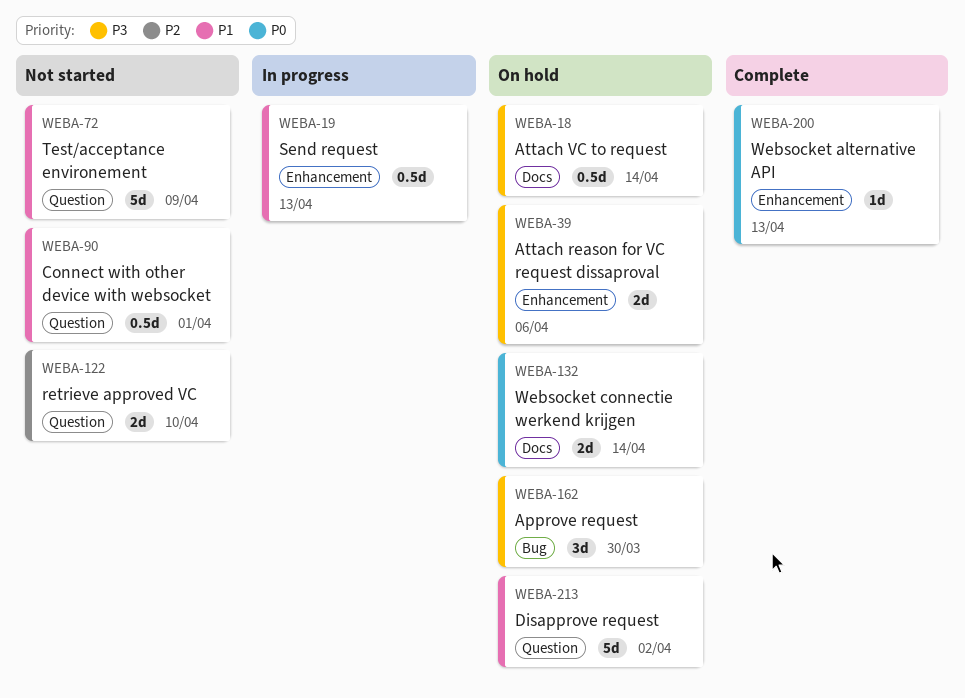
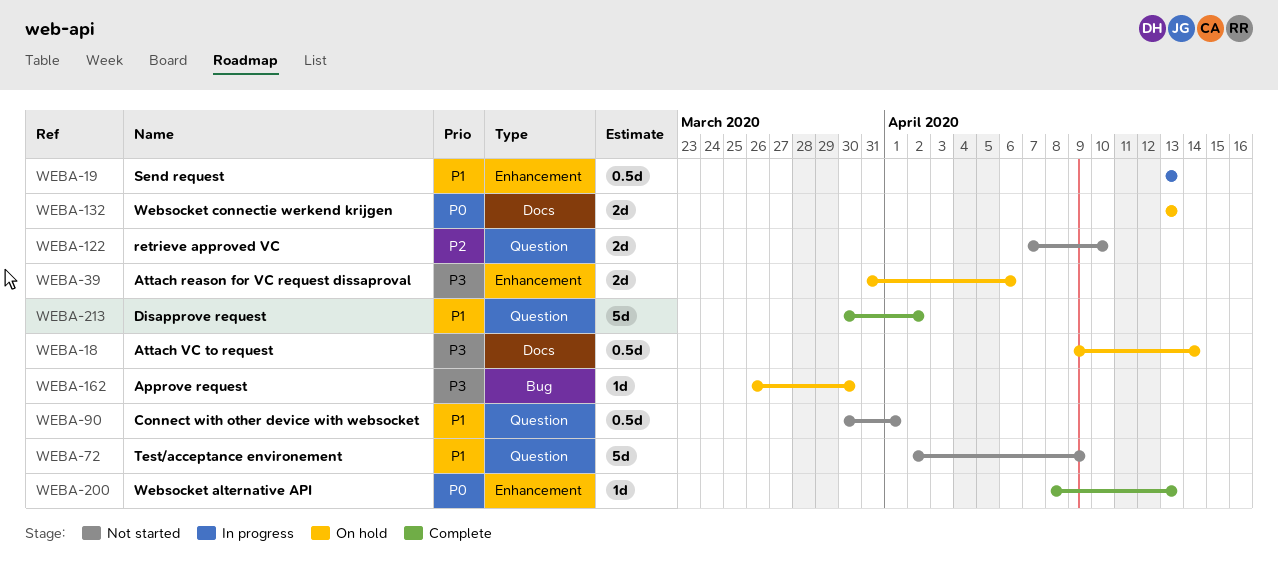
WEBA-132, due: Apr 14 -> Apr 13
WEBA-162, estimate: 3d -> 1d
WEBA-213, status: On hold -> Complete

